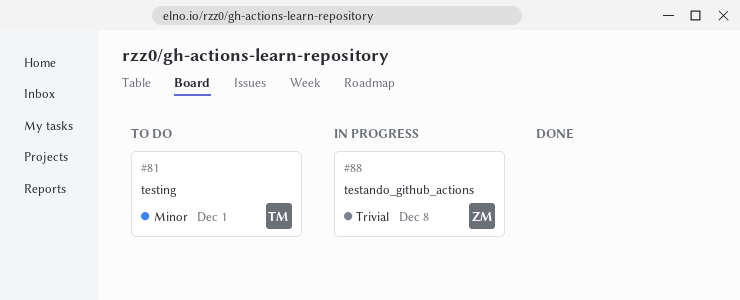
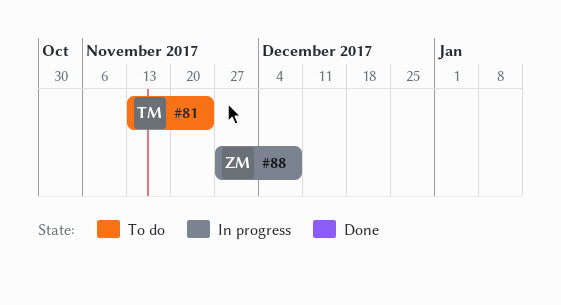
#81, due: Dec 1 -> Nov 24

